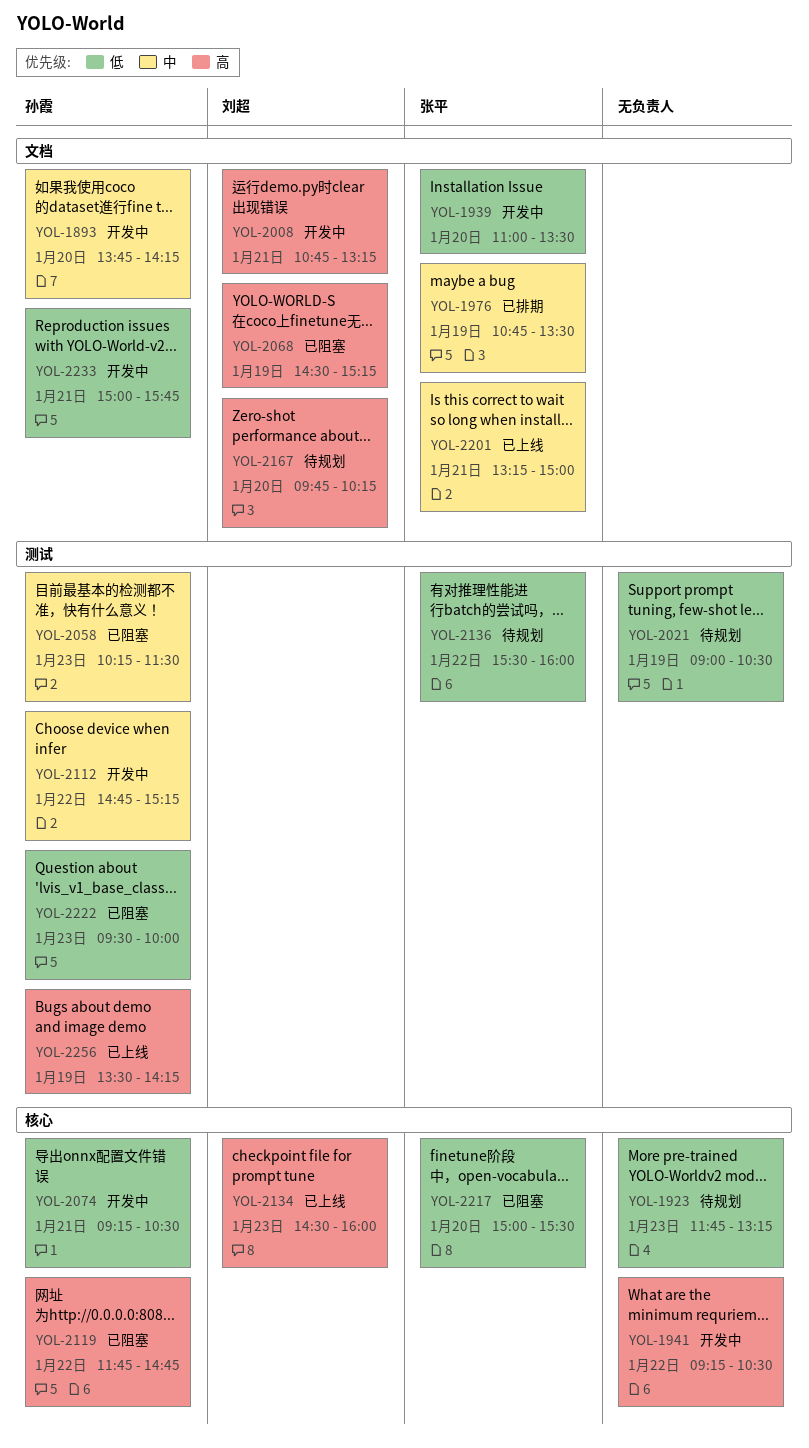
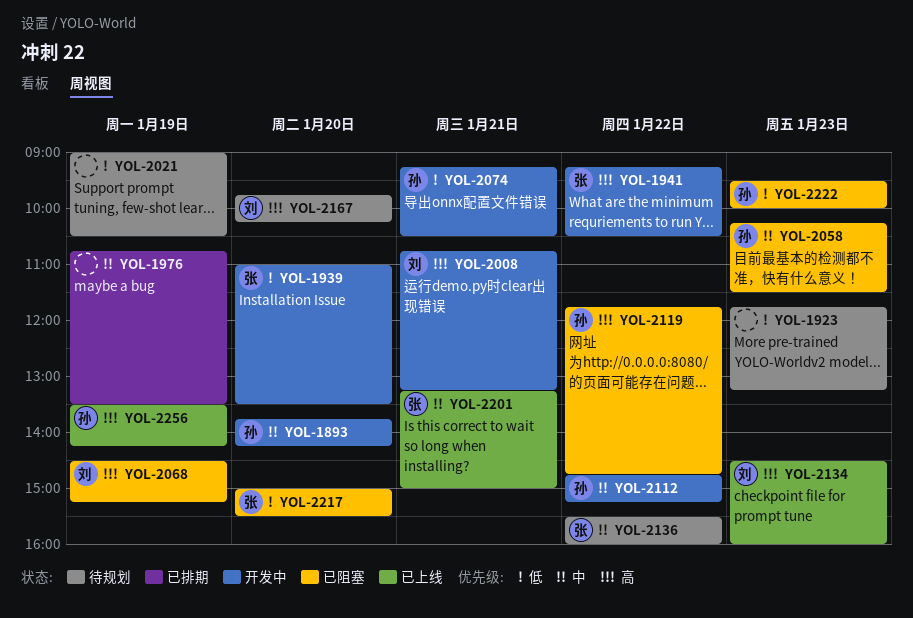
YOL-1941, owner: none -> 张平
YOL-1976, owner: 张平 -> none
YOL-2136, priority: 低 -> 中
YOL-2233: present -> none

